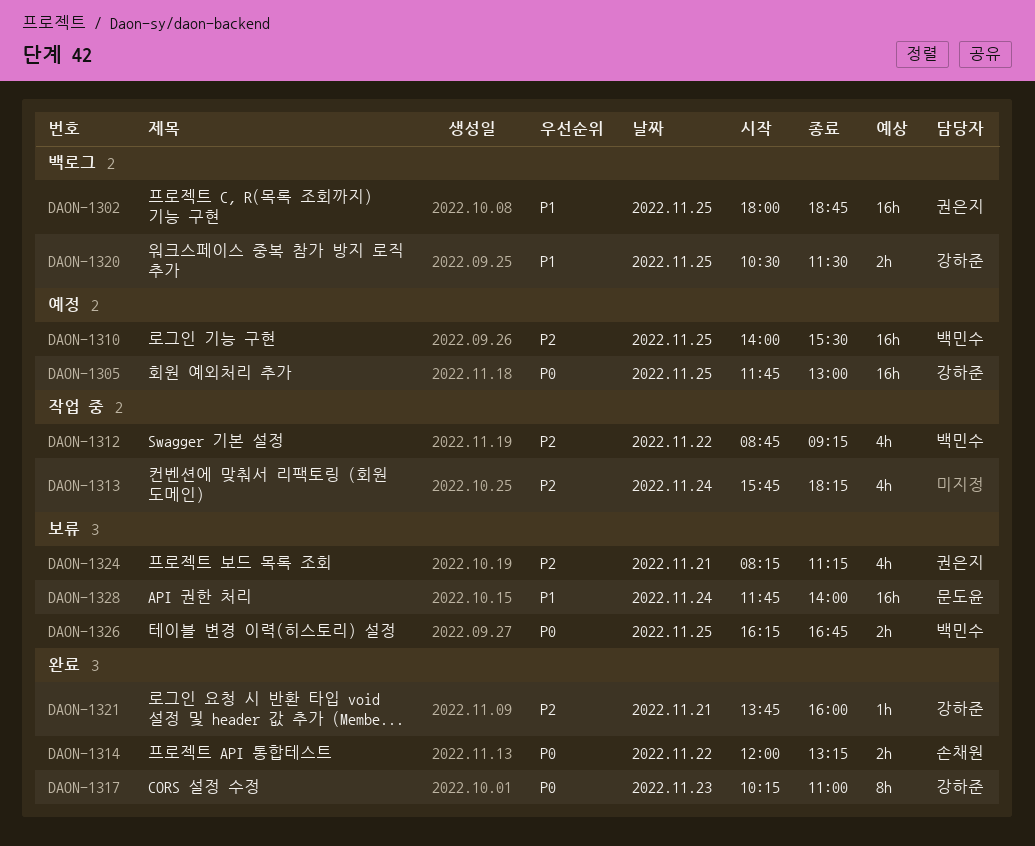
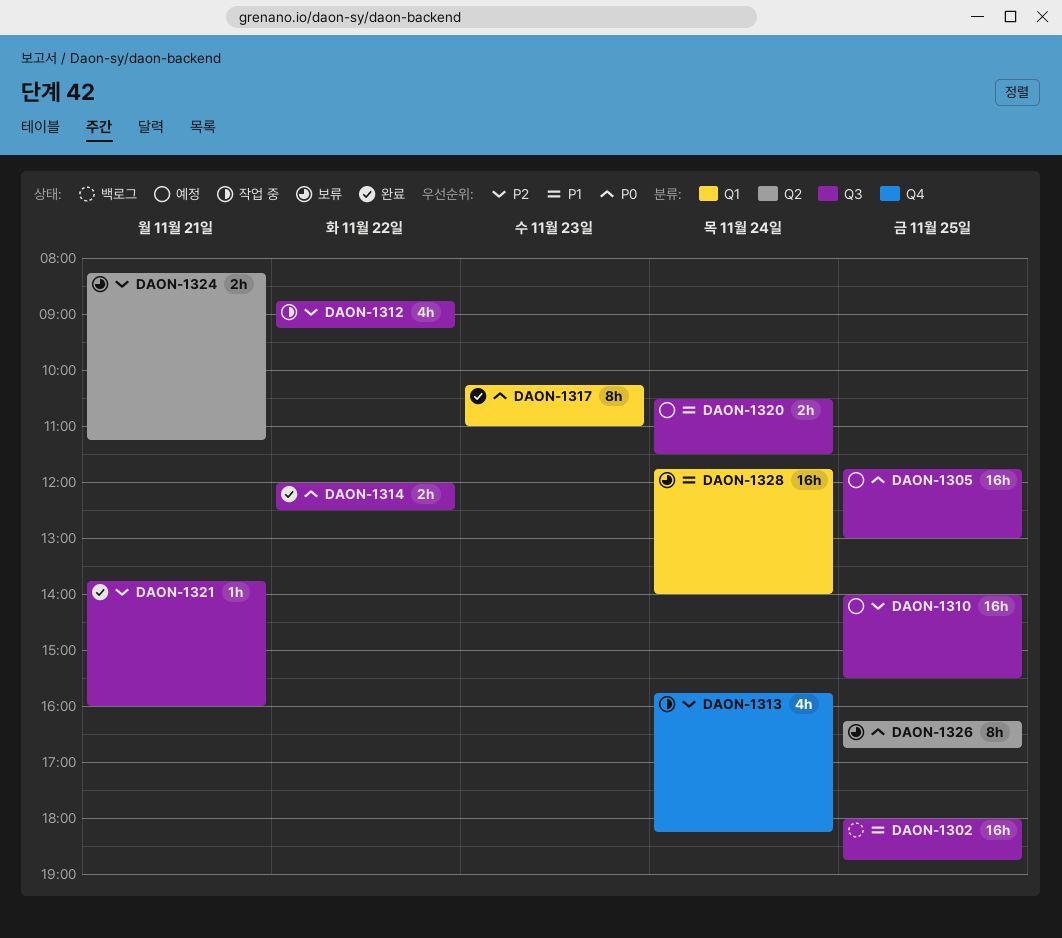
DAON-1314, ends: 13:15 -> 12:30
DAON-1320, status: 백로그 -> 예정
DAON-1320, day: Nov 25 -> Nov 24
DAON-1324, estimate: 4h -> 2h
DAON-1326, estimate: 2h -> 8h

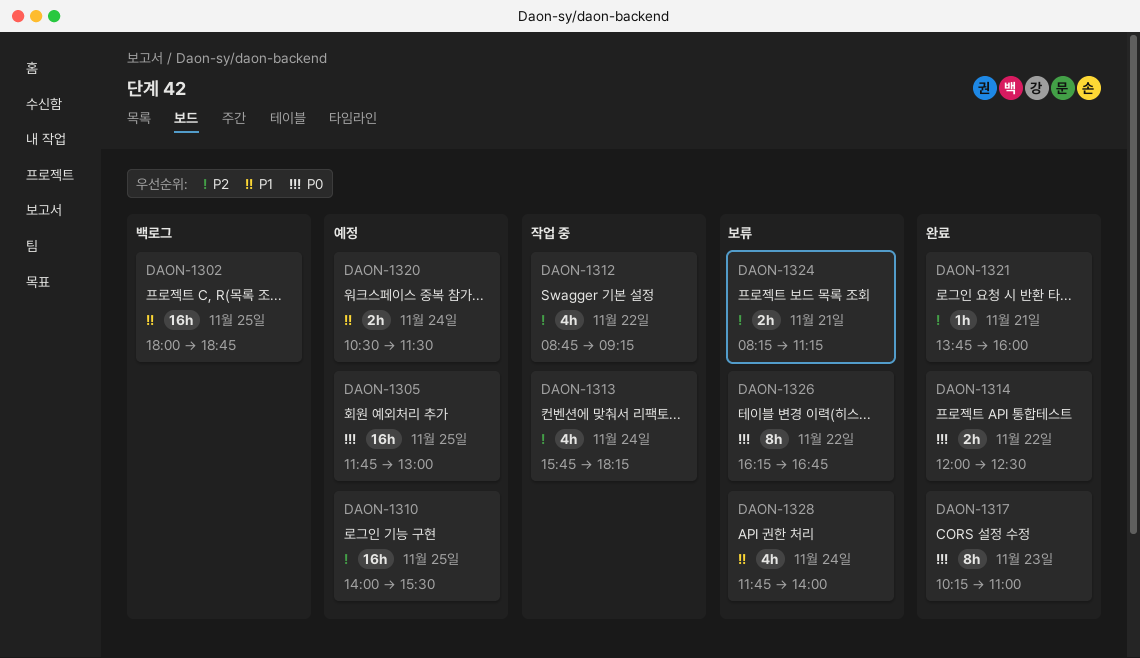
DAON-1326, day: Nov 25 -> Nov 22
DAON-1328, estimate: 16h -> 4h

